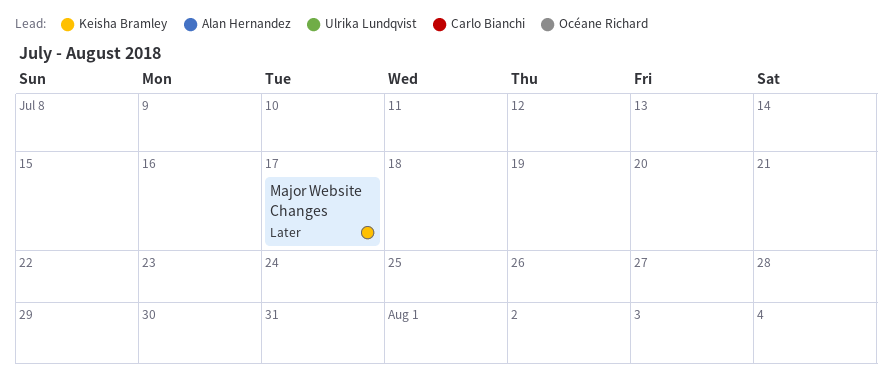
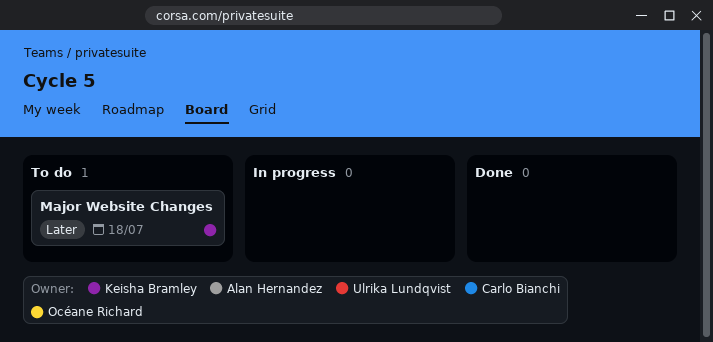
Major Website Changes, due: Jul 17 -> Jul 18

